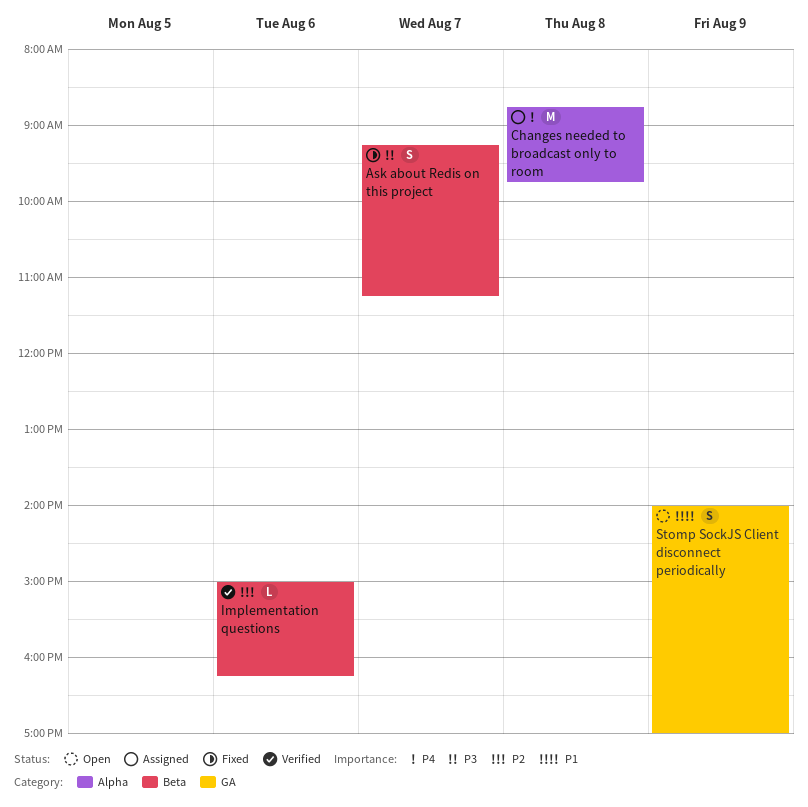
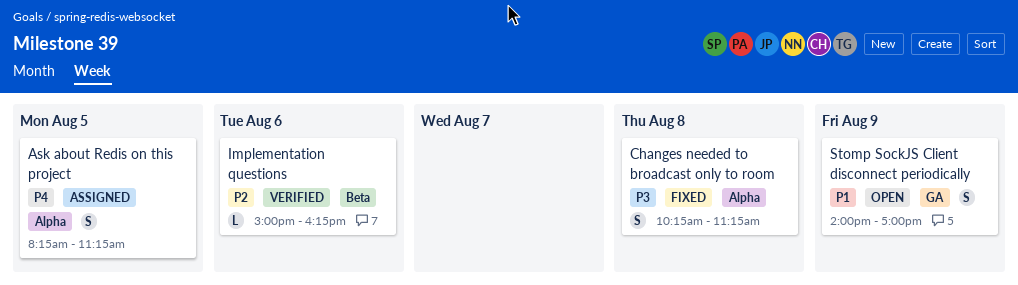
Ask about Redis on this project, status: Fixed -> Assigned
Ask about Redis on this project, priority: P3 -> P4
Ask about Redis on this project, label: Beta -> Alpha
Ask about Redis on this project, day: Aug 7 -> Aug 5
Ask about Redis on this project, begins: 09:15 -> 08:15
Changes needed to broadcast only to room, status: Assigned -> Fixed
Changes needed to broadcast only to room, priority: P4 -> P3
Changes needed to broadcast only to room, estimate: M -> S
Changes needed to broadcast only to room, begins: 08:45 -> 10:15
Changes needed to broadcast only to room, ends: 09:45 -> 11:15

